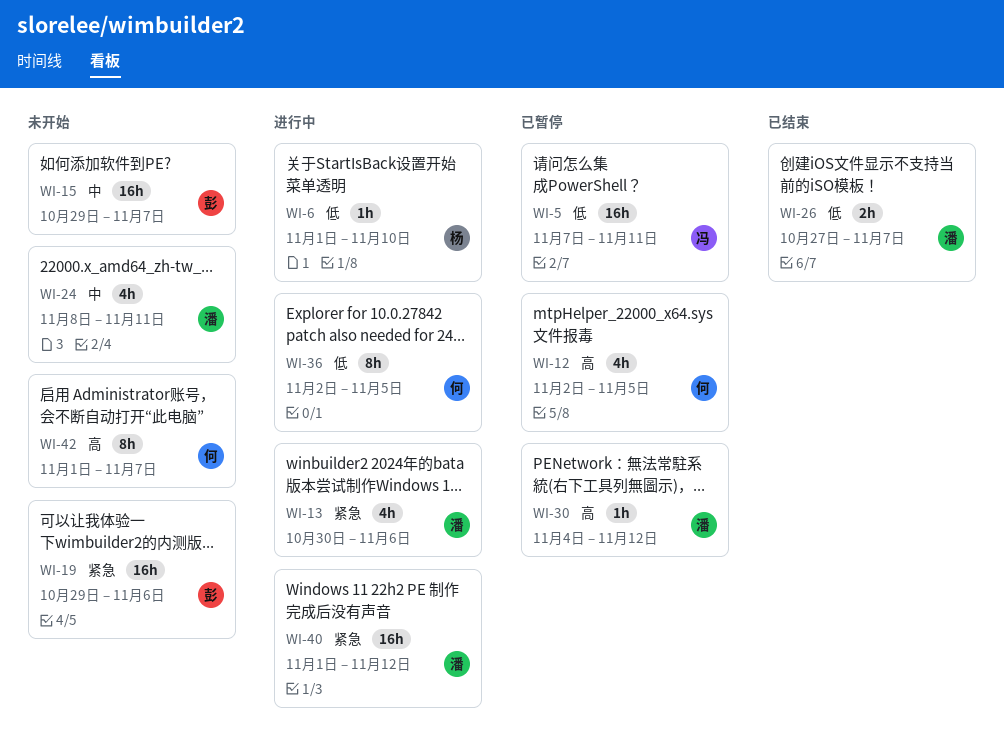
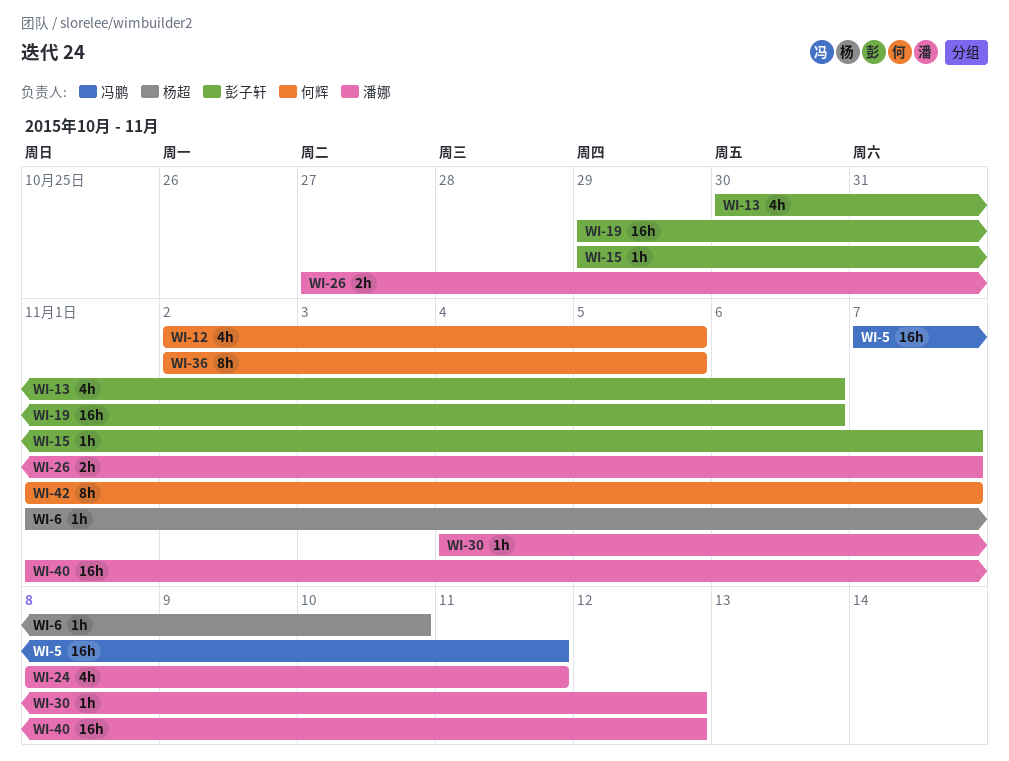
WI-13, owner: 潘娜 -> 彭子轩
WI-15, estimate: 16h -> 1h

